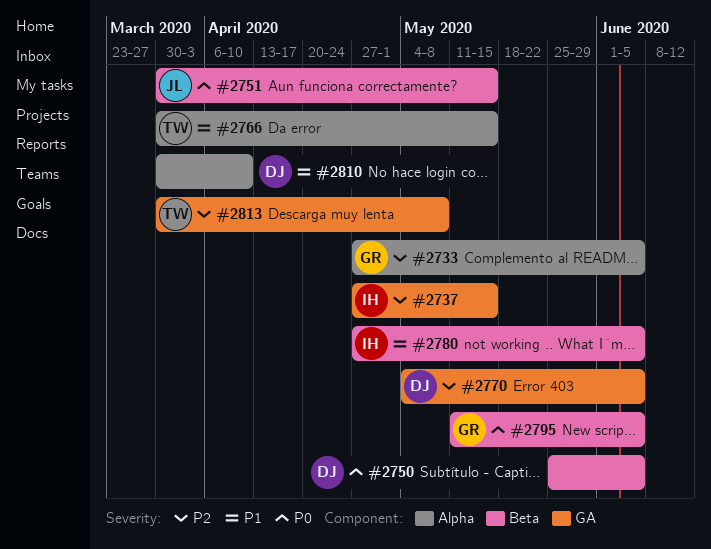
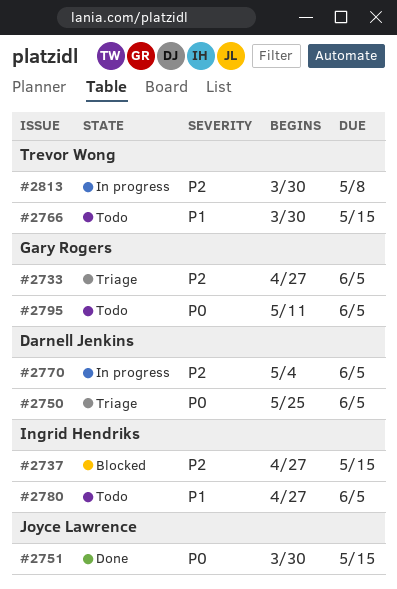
#2810: present -> none

